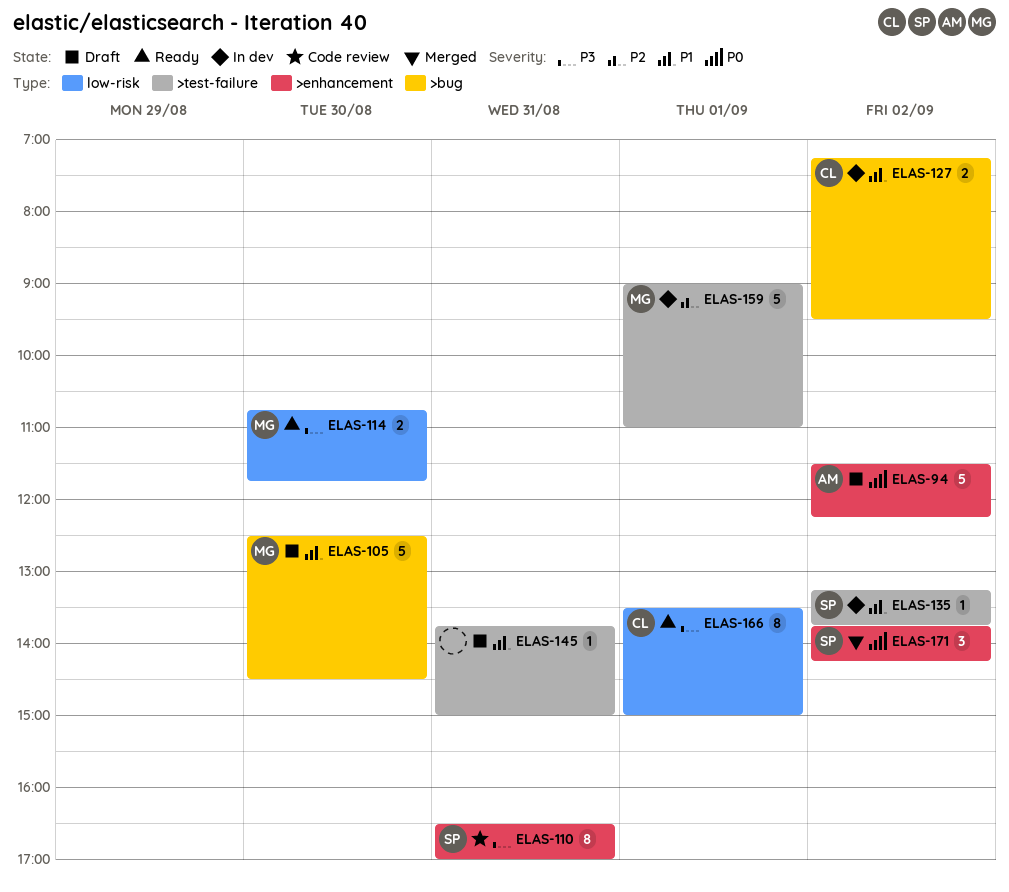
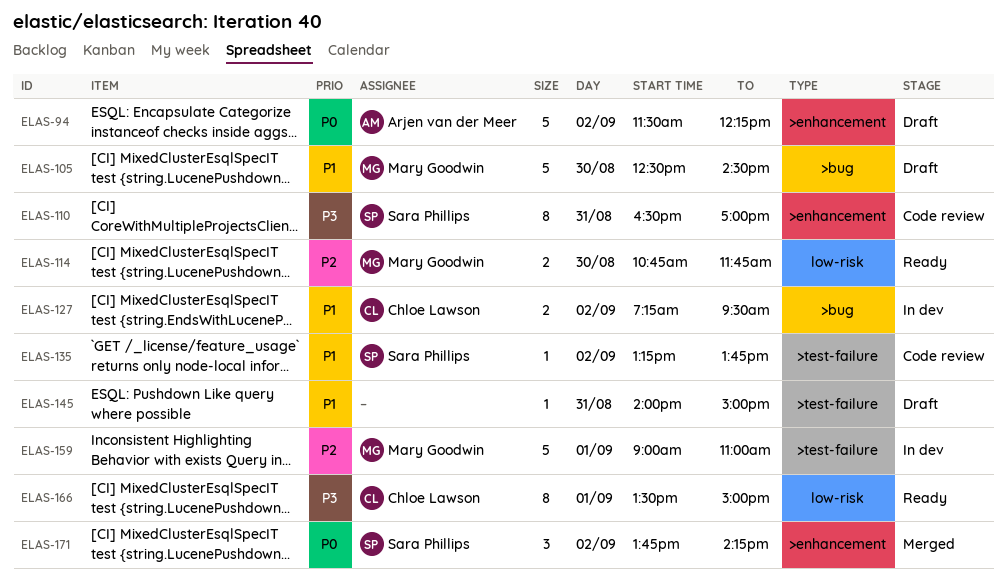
ELAS-114, priority: P3 -> P2
ELAS-135, status: In dev -> Code review
ELAS-145, begins: 13:45 -> 14:00

